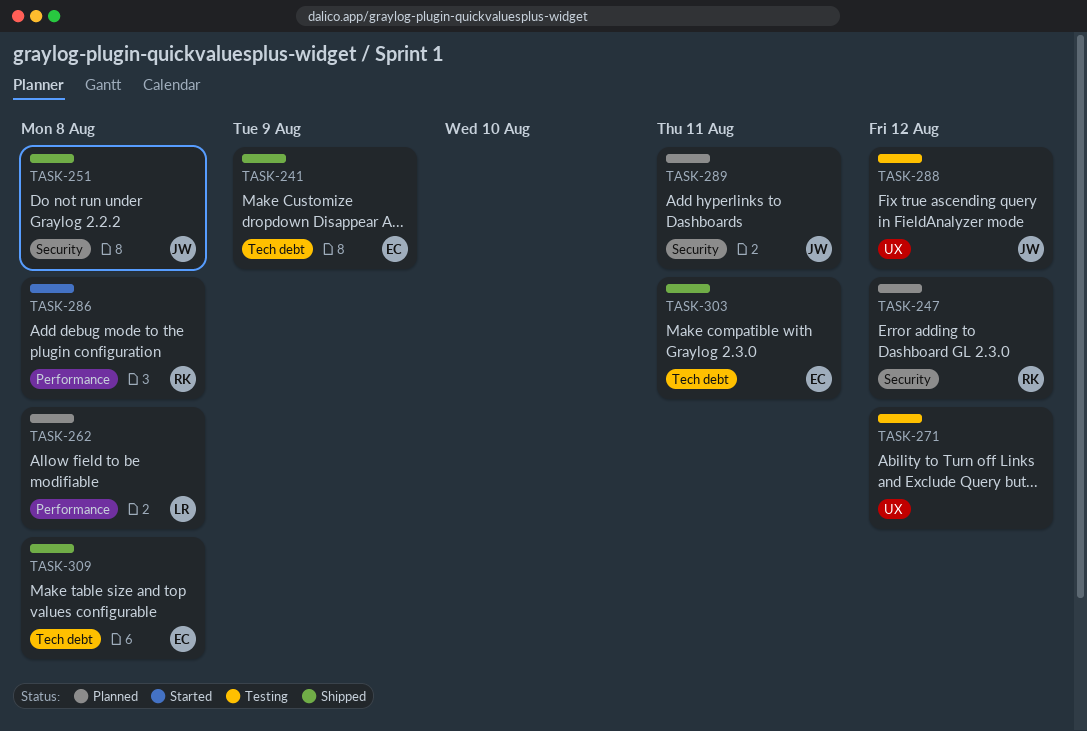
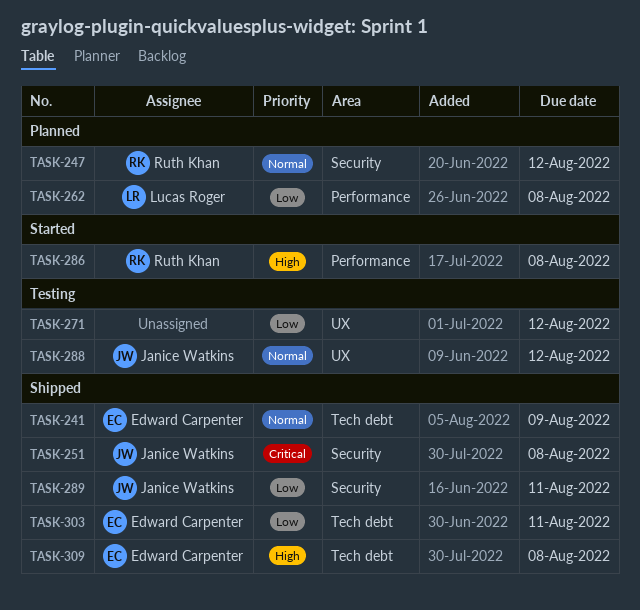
TASK-289, status: Planned -> Shipped

